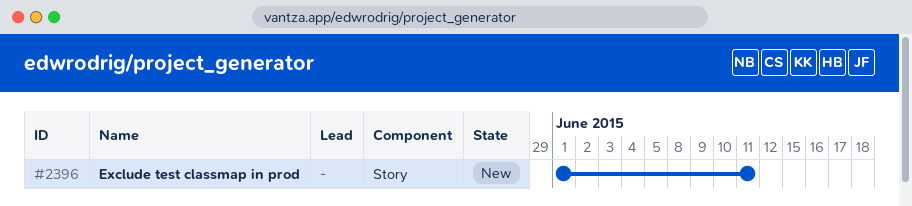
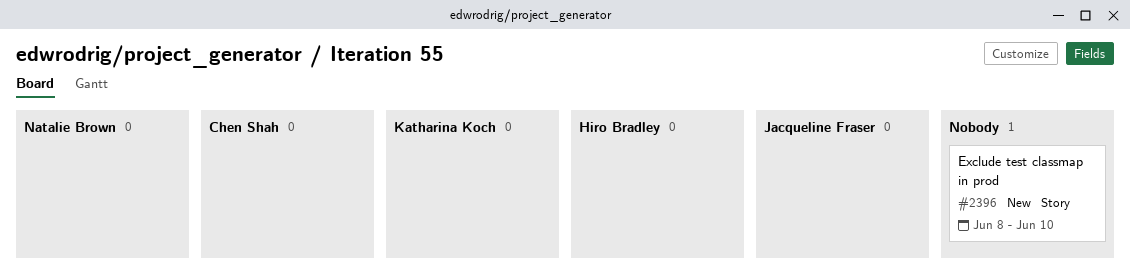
#2396, start: Jun 1 -> Jun 8
#2396, due: Jun 11 -> Jun 10

